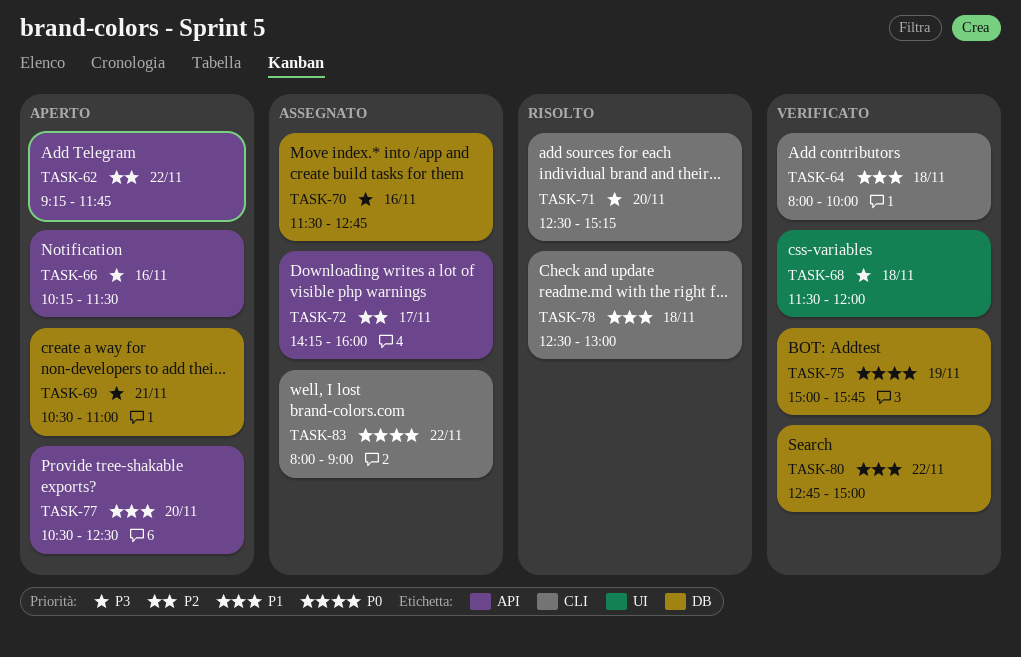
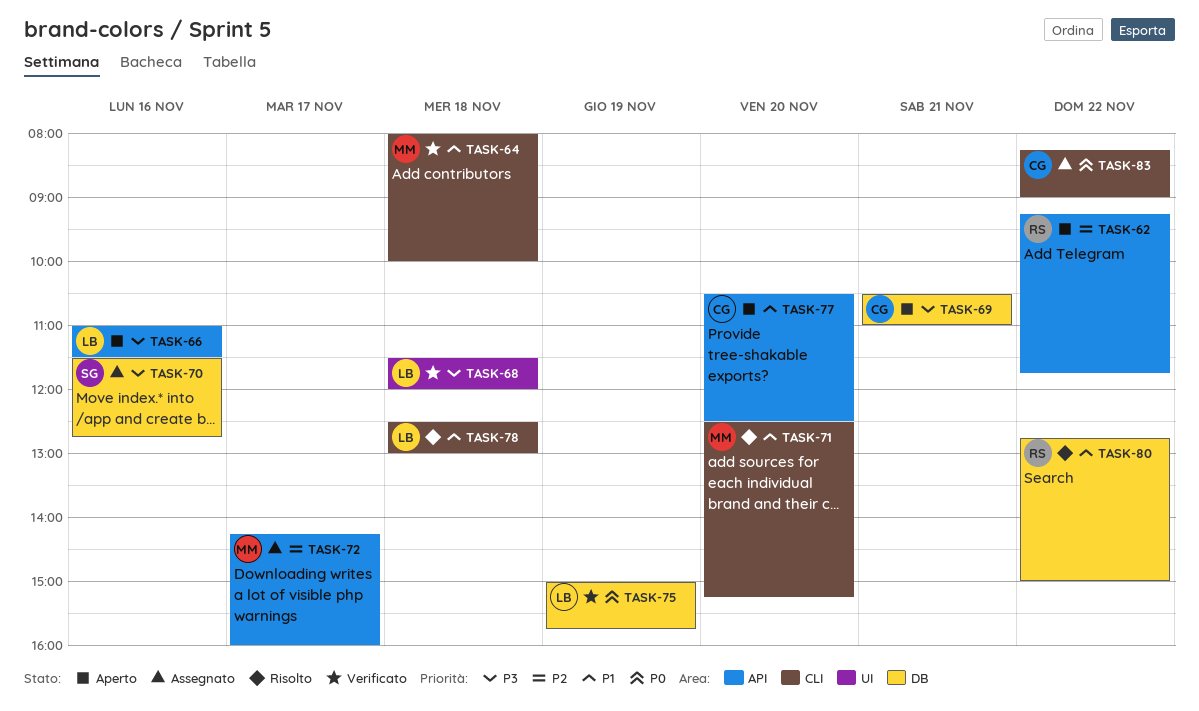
TASK-66, begins: 10:15 -> 11:00
TASK-71, priority: P3 -> P1
TASK-80, status: Verificato -> Risolto
TASK-83, begins: 08:00 -> 08:15

